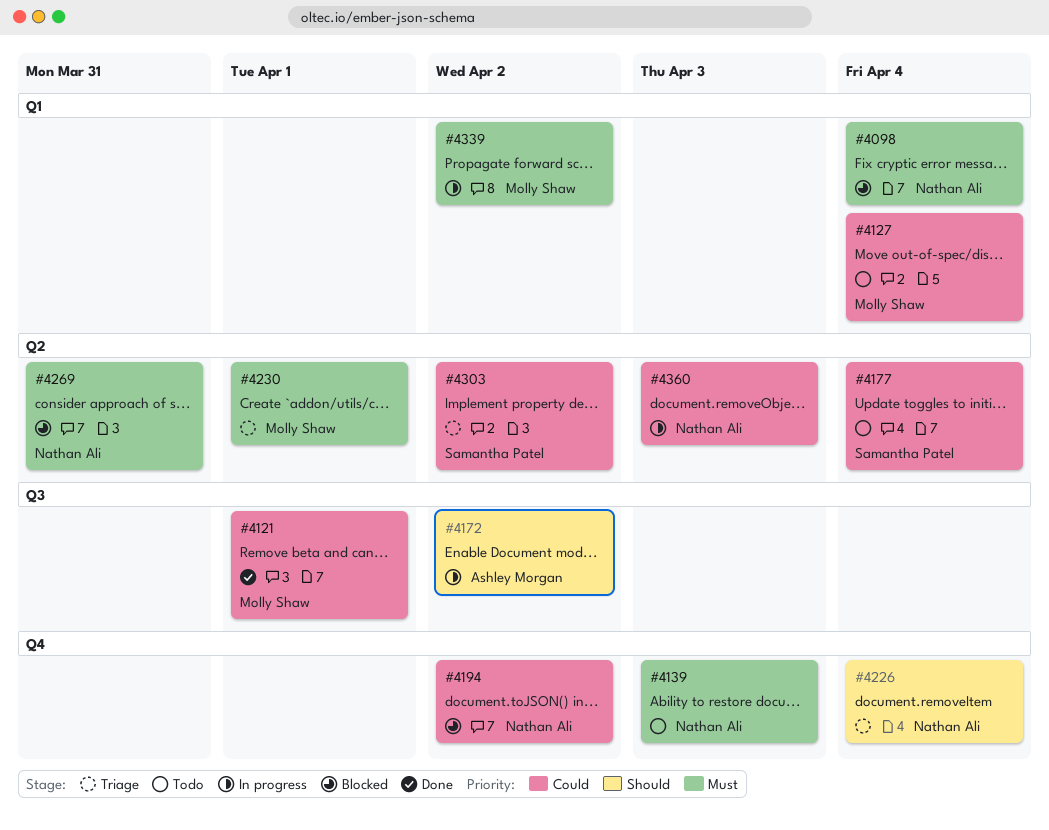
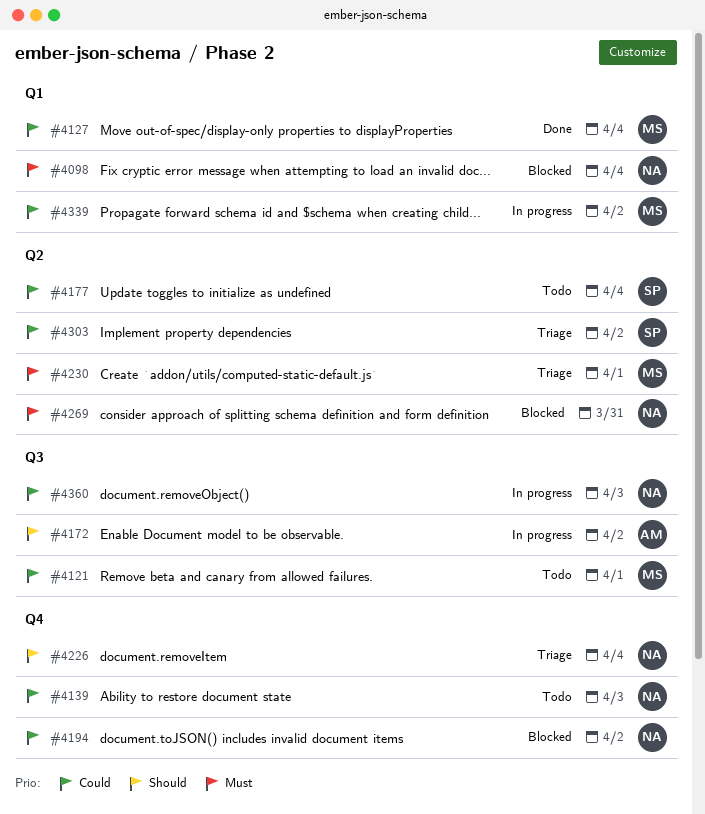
#4121, status: Done -> Todo
#4127, status: Todo -> Done
#4139, priority: Must -> Could
#4339, priority: Must -> Could
#4360, label: Q2 -> Q3

